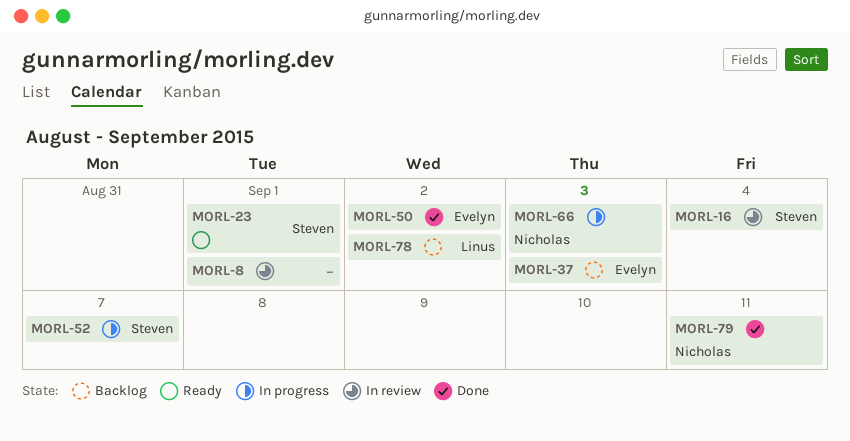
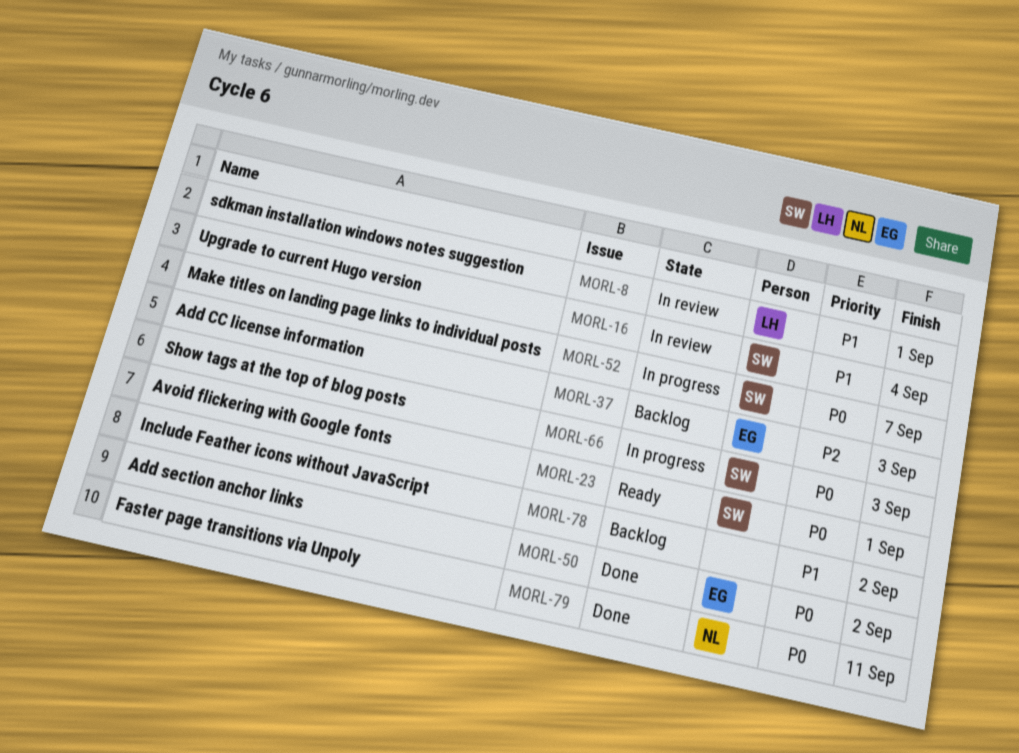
MORL-8, owner: none -> Linus
MORL-66, owner: Nicholas -> Steven
MORL-78, owner: Linus -> none

